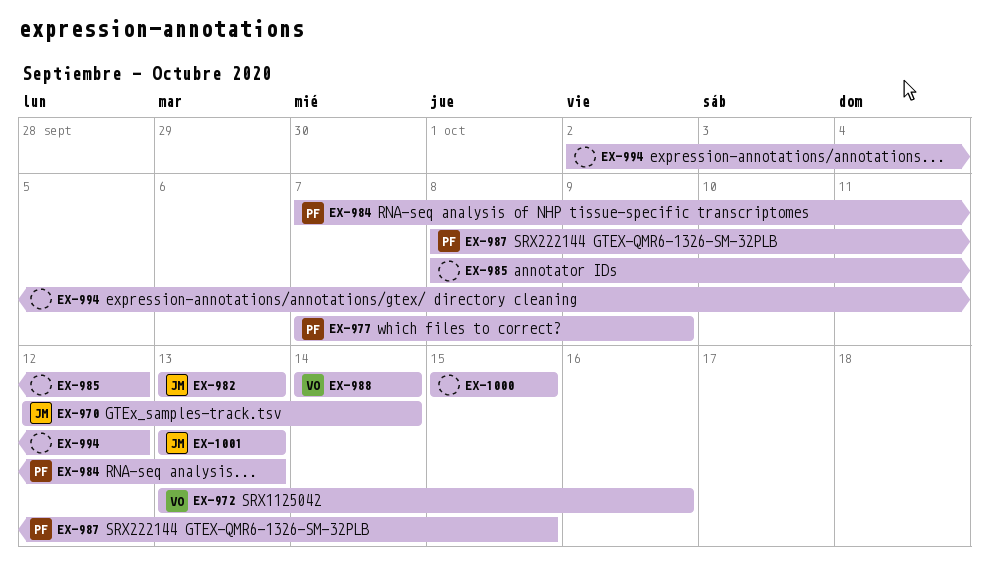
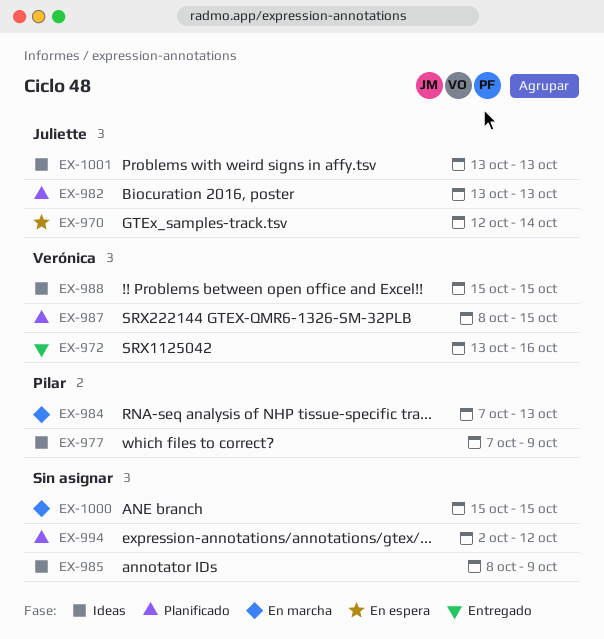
EX-985, due: Oct 12 -> Oct 9
EX-987, owner: Pilar -> Verónica
EX-988, start: Oct 14 -> Oct 15
EX-988, due: Oct 14 -> Oct 15

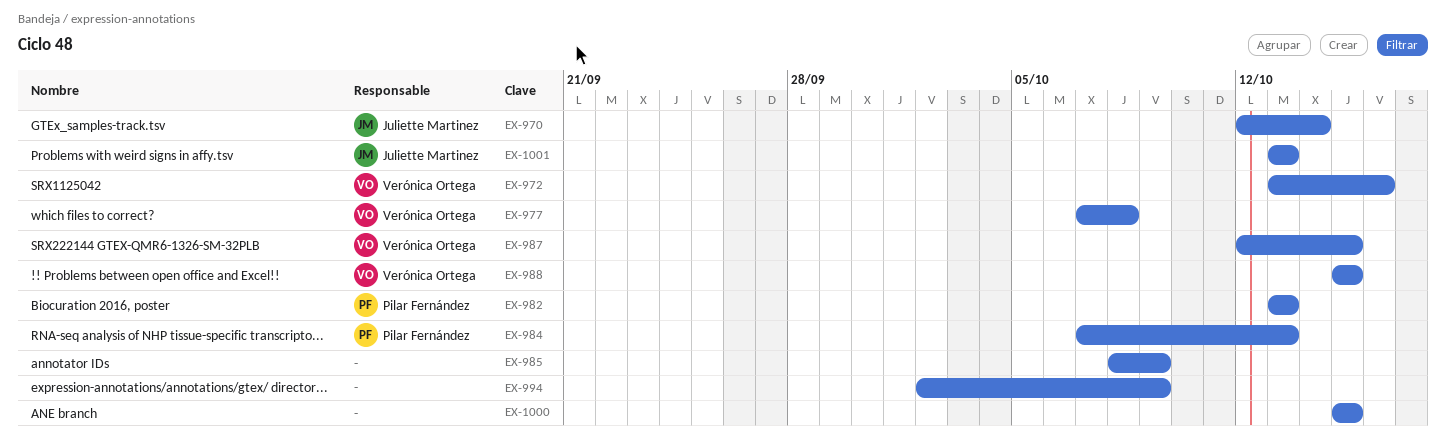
EX-977, owner: Pilar Fernández -> Verónica Ortega
EX-977, due: Oct 9 -> Oct 8
EX-982, owner: Juliette Martinez -> Pilar Fernández
EX-987, start: Oct 8 -> Oct 12
EX-994, due: Oct 12 -> Oct 9

